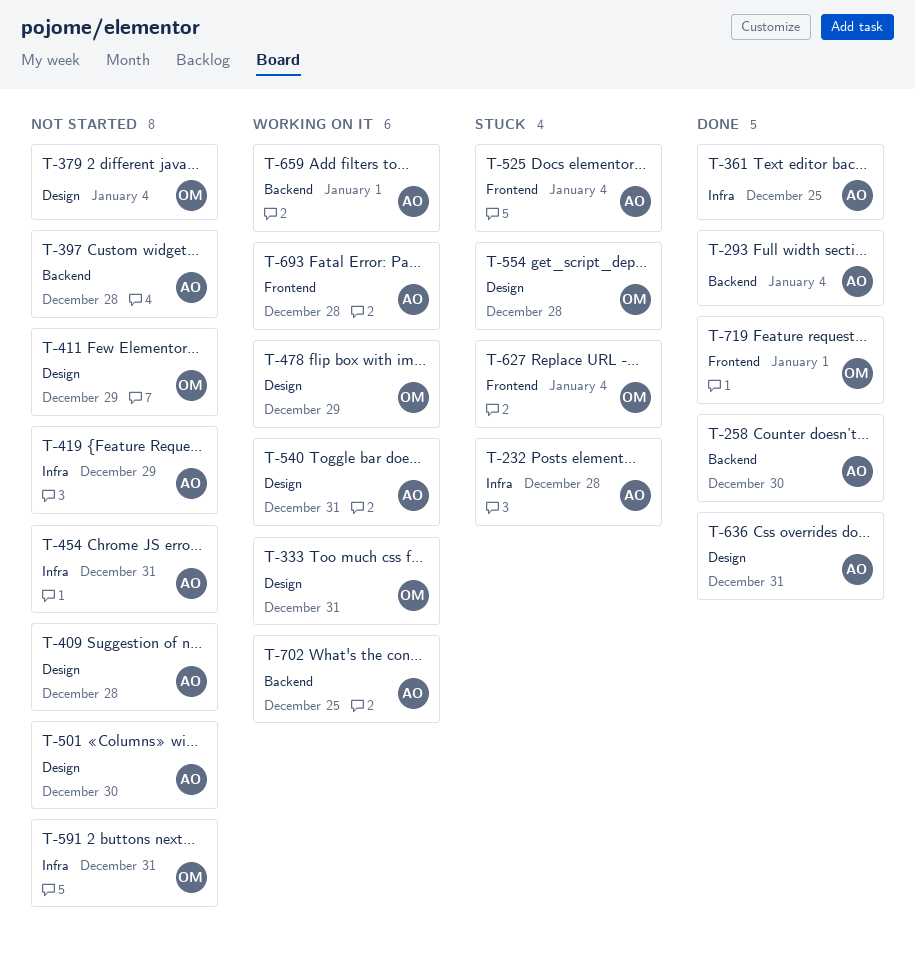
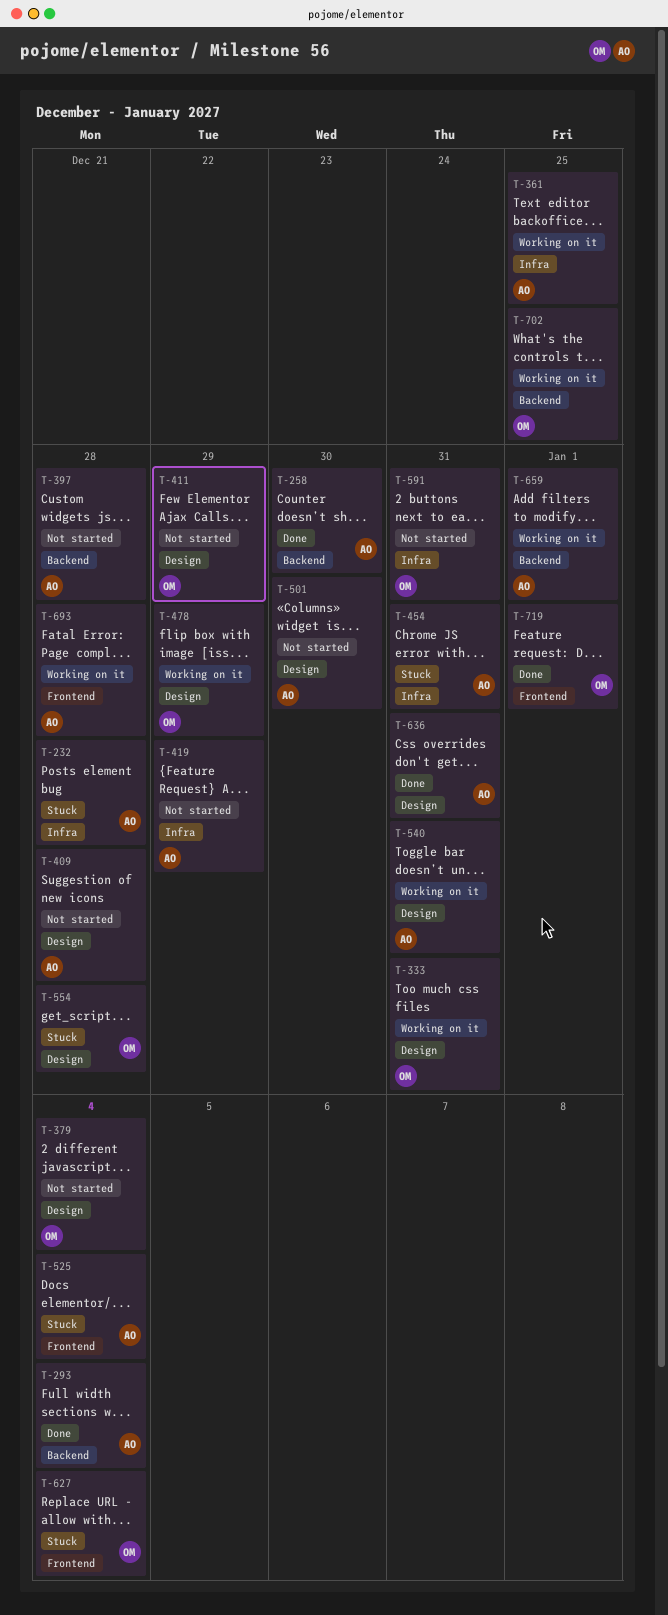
T-361, status: Done -> Working on it
T-454, status: Not started -> Stuck
T-702, owner: AO -> OM

